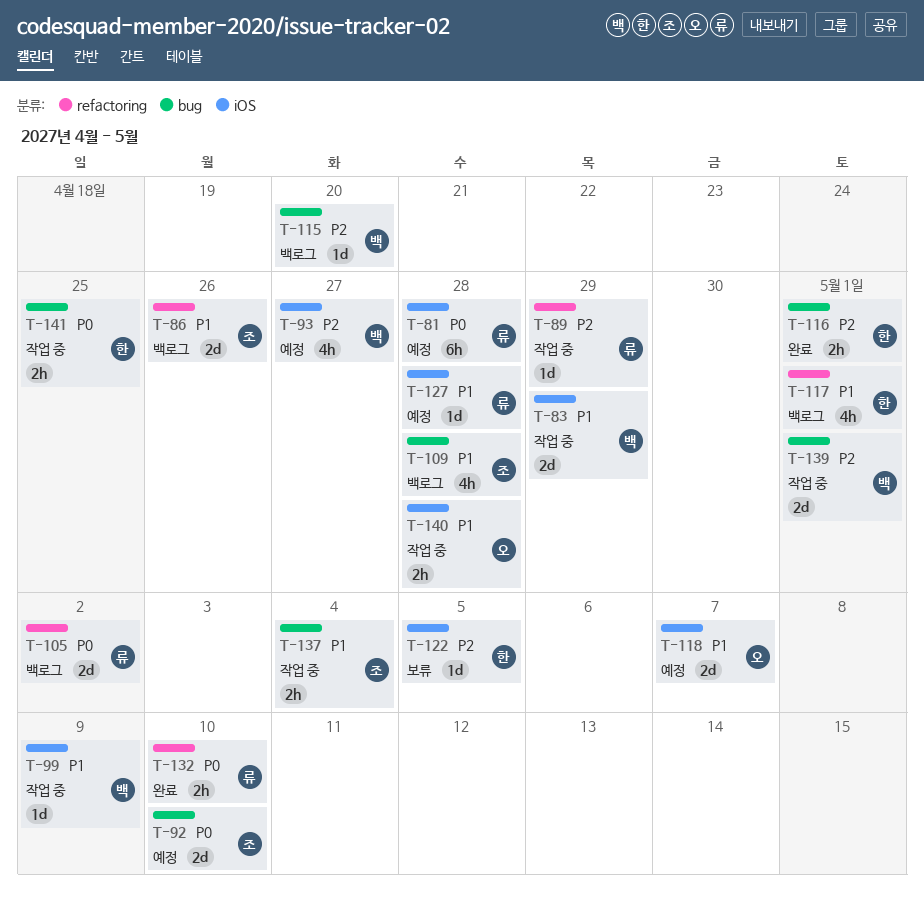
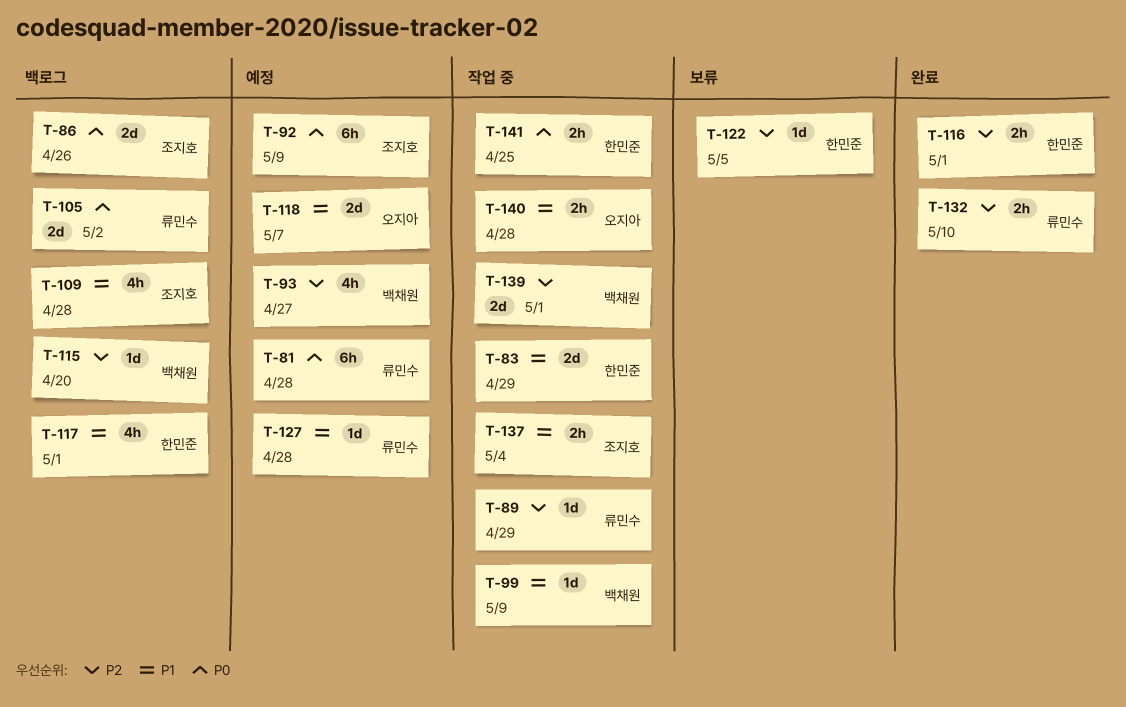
T-83, owner: 백채원 -> 한민준
T-86, priority: P1 -> P0
T-92, estimate: 2d -> 6h
T-92, due: May 10 -> May 9
T-132, priority: P0 -> P2

